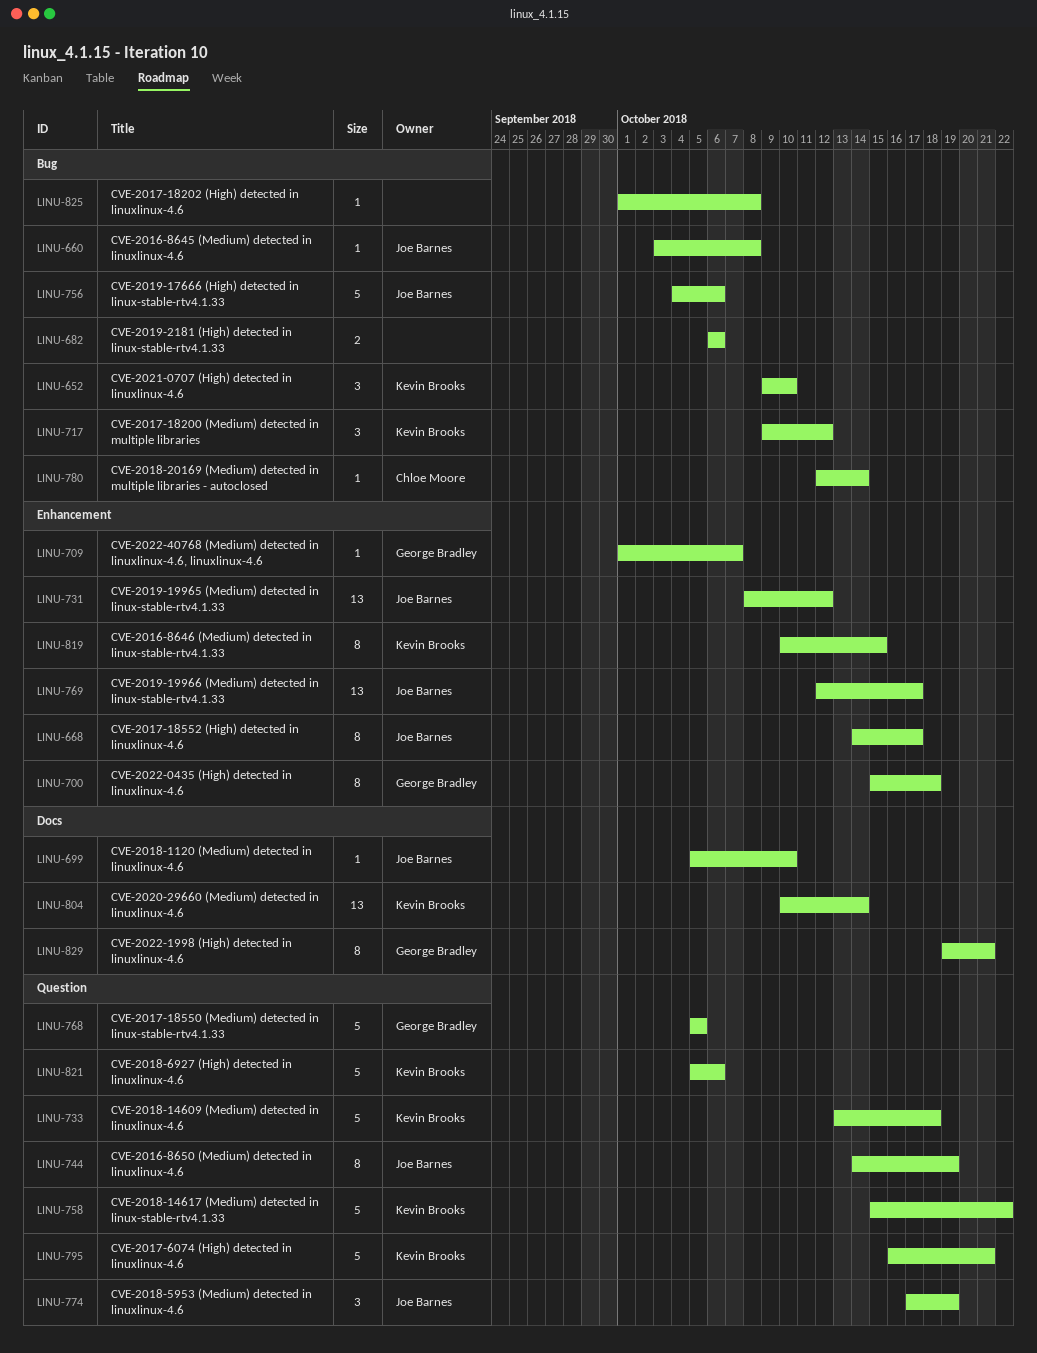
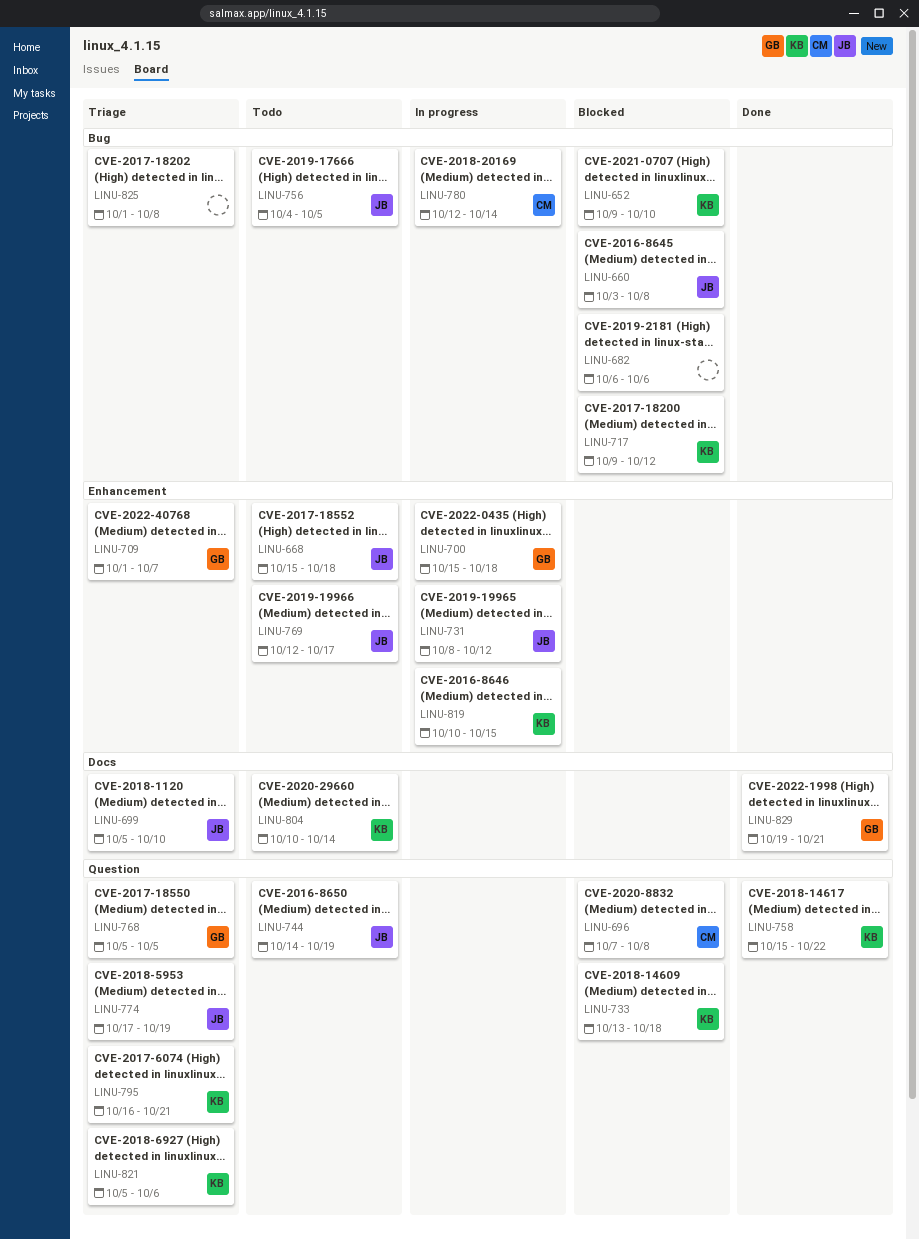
LINU-668, start: Oct 14 -> Oct 15
LINU-668, due: Oct 17 -> Oct 18
LINU-696: none -> present
LINU-756, due: Oct 6 -> Oct 5

